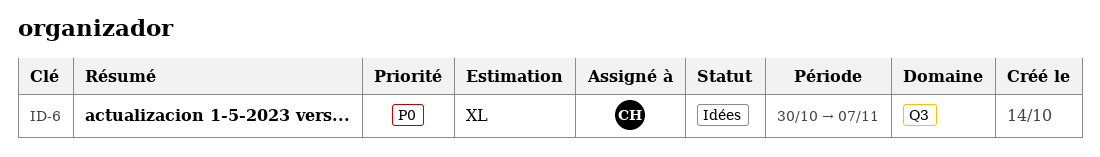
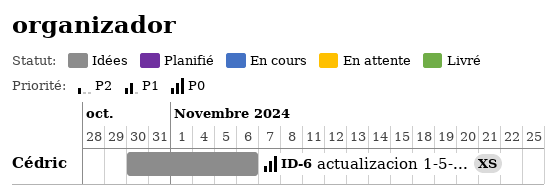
ID-6, estimate: XL -> XS
ID-6, due: Nov 7 -> Nov 6

